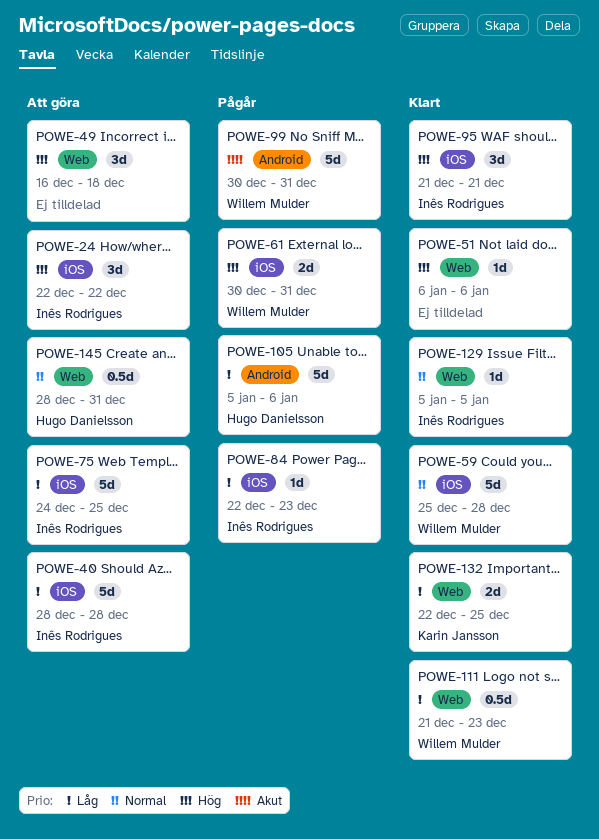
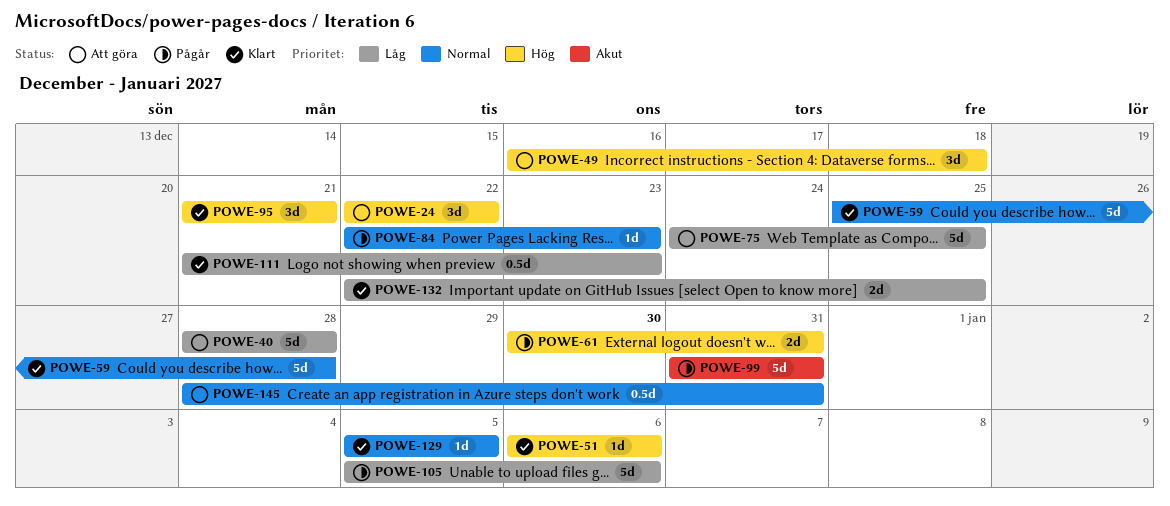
POWE-84, priority: Låg -> Normal
POWE-99, start: Dec 30 -> Dec 31

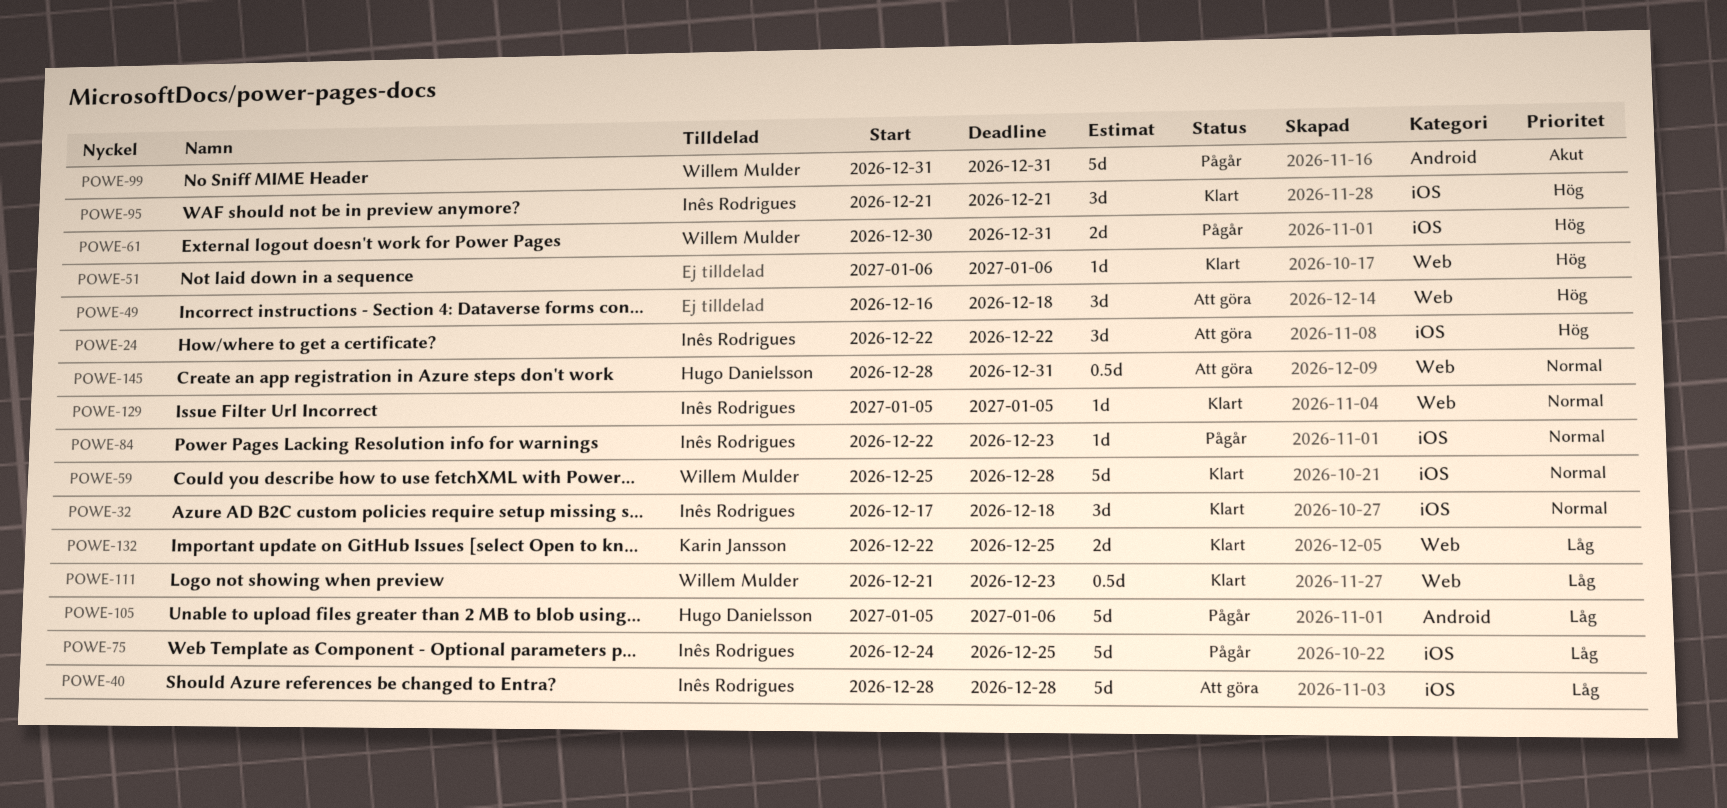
POWE-32: none -> present
POWE-75, status: Att göra -> Pågår

